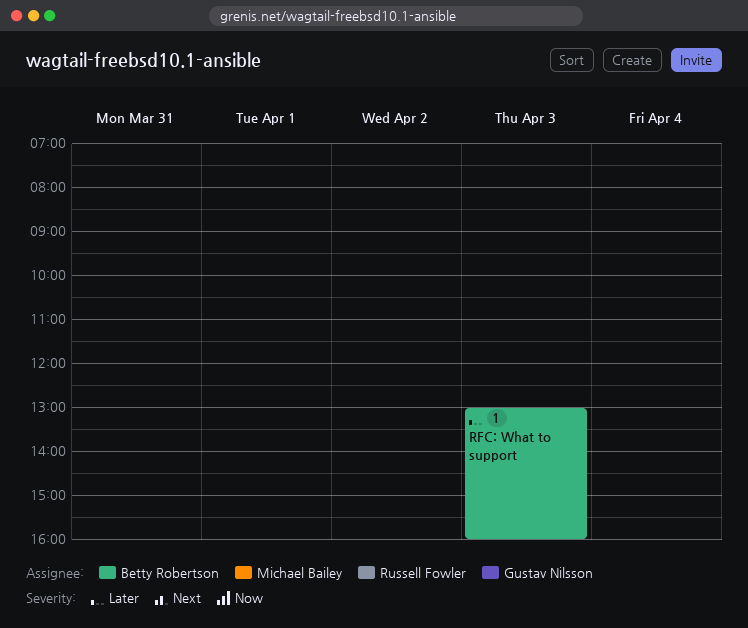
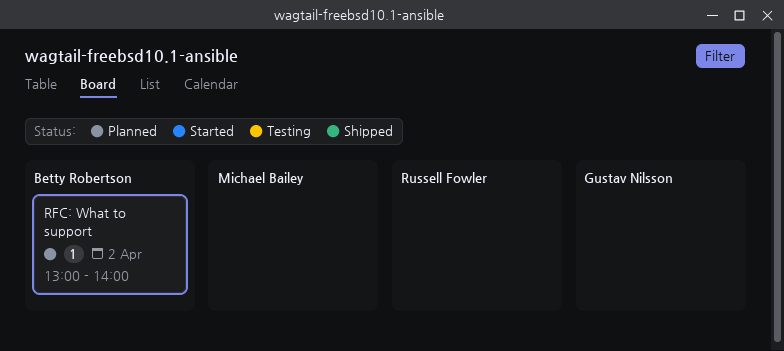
RFC: What to support, day: Apr 3 -> Apr 2
RFC: What to support, ends: 16:00 -> 14:00

